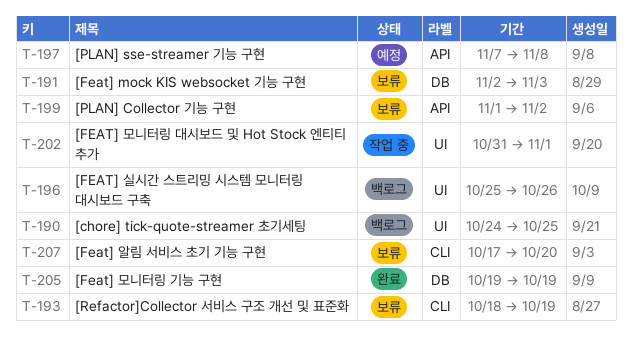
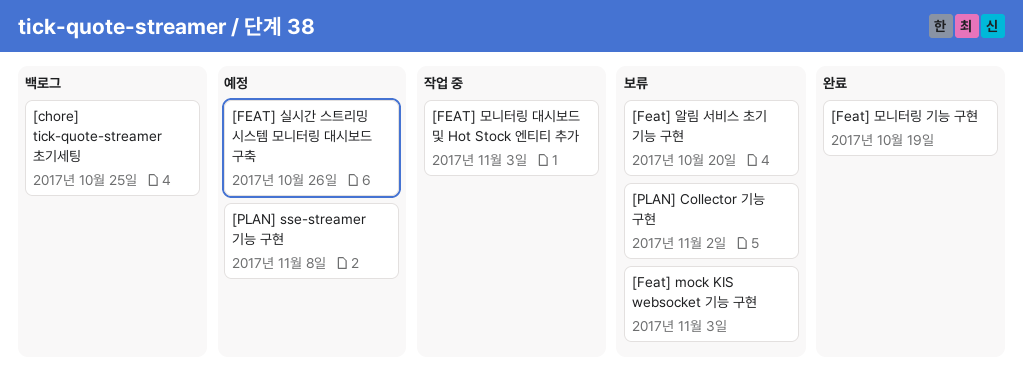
[FEAT] 모니터링 대시보드 및 Hot Stock 엔티티 추가, due: Nov 1 -> Nov 3
[FEAT] 실시간 스트리밍 시스템 모니터링 대시보드 구축, status: 백로그 -> 예정
[Refactor]Collector 서비스 구조 개선 및 표준화: present -> none

